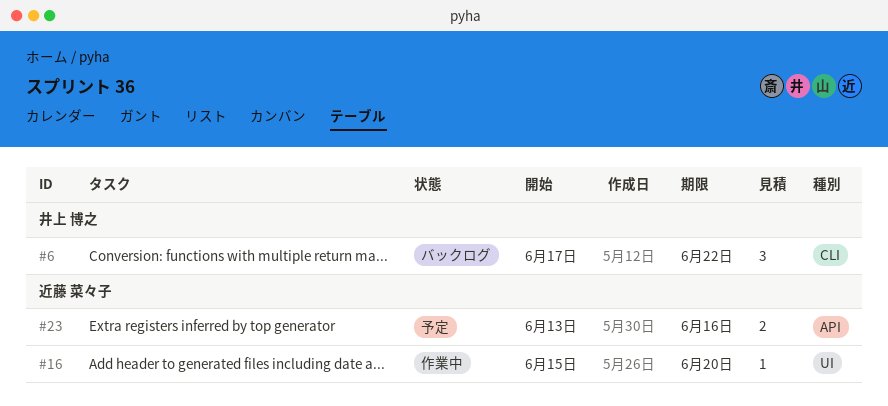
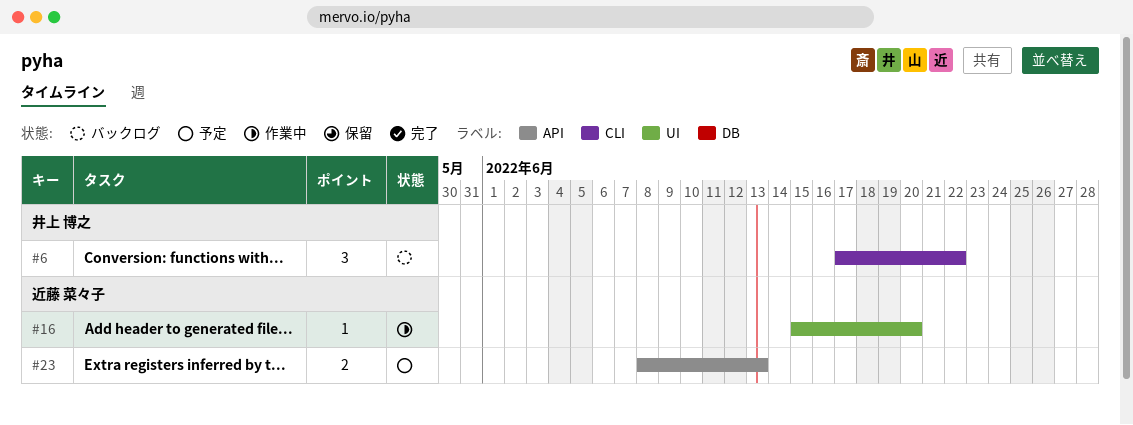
#23, start: Jun 13 -> Jun 8
#23, due: Jun 16 -> Jun 13

